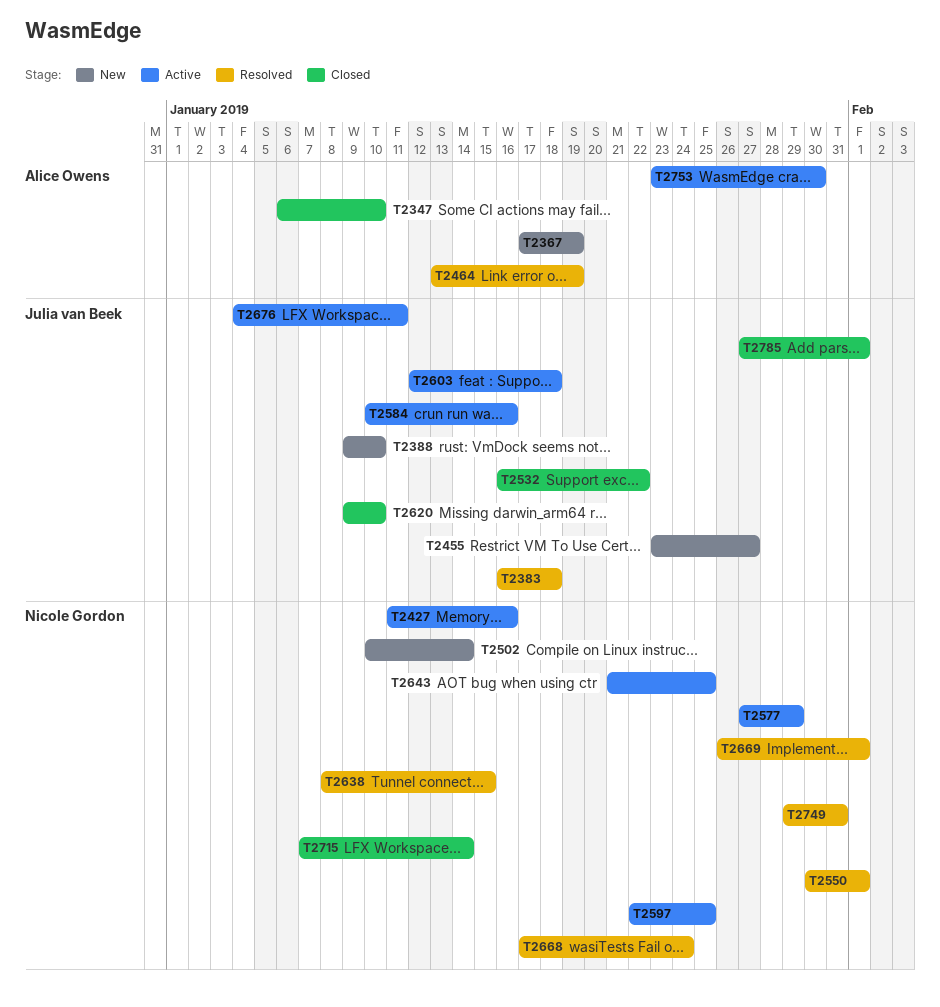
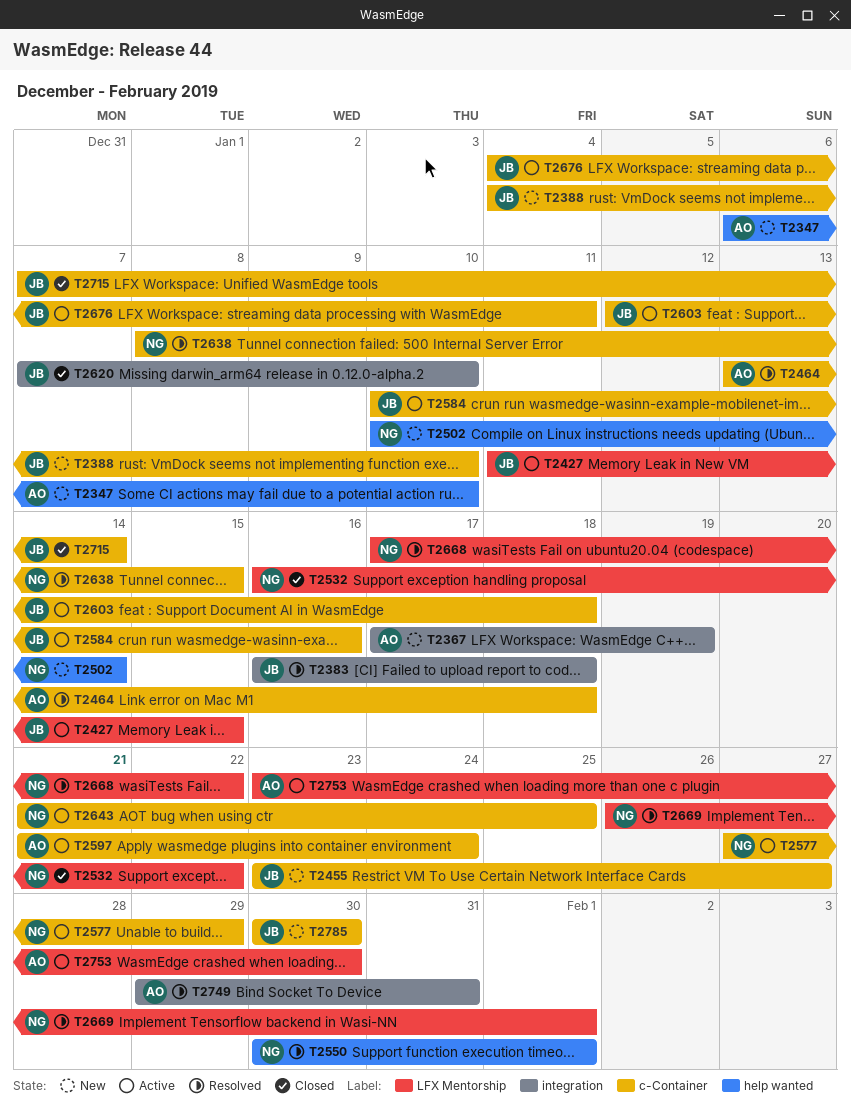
T2347, status: Closed -> New
T2388, start: Jan 9 -> Jan 4
T2427, owner: Nicole Gordon -> Julia van Beek
T2427, due: Jan 16 -> Jan 15
T2464, due: Jan 19 -> Jan 18
T2532, owner: Julia van Beek -> Nicole Gordon
T2597, owner: Nicole Gordon -> Alice Owens
T2597, start: Jan 22 -> Jan 21
T2597, due: Jan 25 -> Jan 24
T2620, start: Jan 9 -> Jan 7
T2668, due: Jan 24 -> Jan 22
T2715, owner: Nicole Gordon -> Julia van Beek
T2749, owner: Nicole Gordon -> Alice Owens
T2785, status: Closed -> New
T2785, start: Jan 27 -> Jan 30
T2785, due: Feb 1 -> Jan 30

